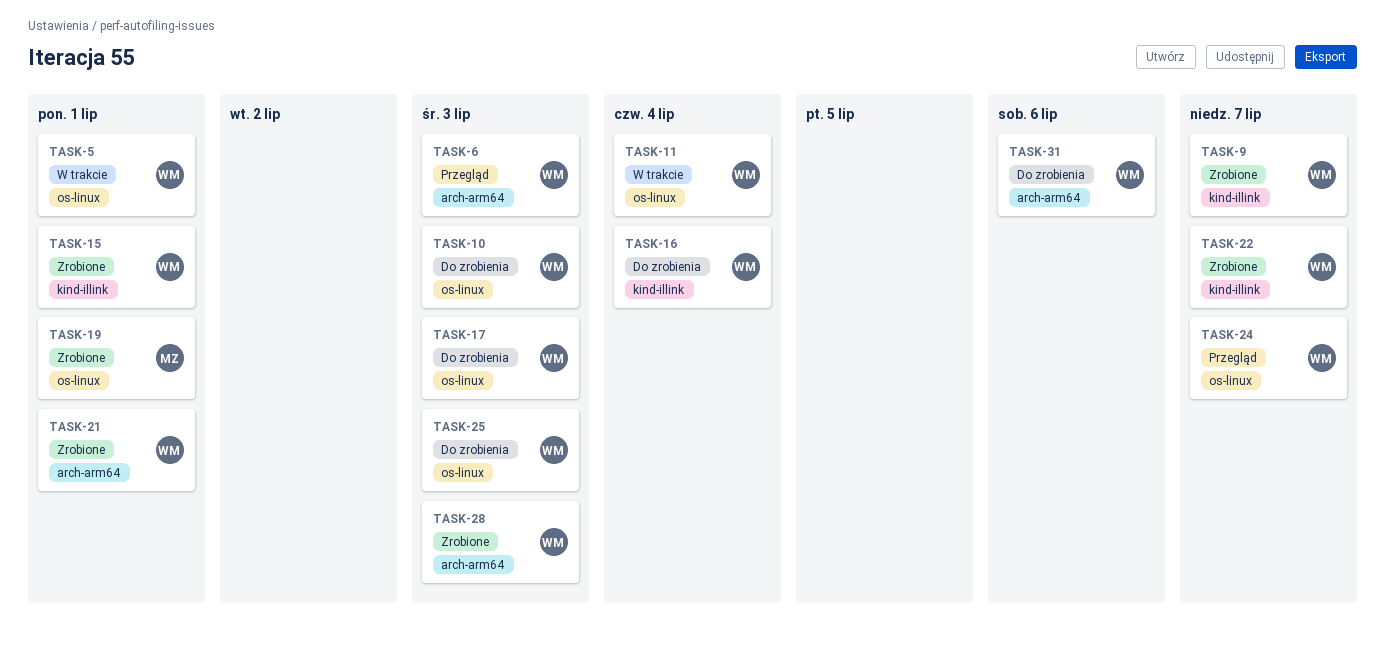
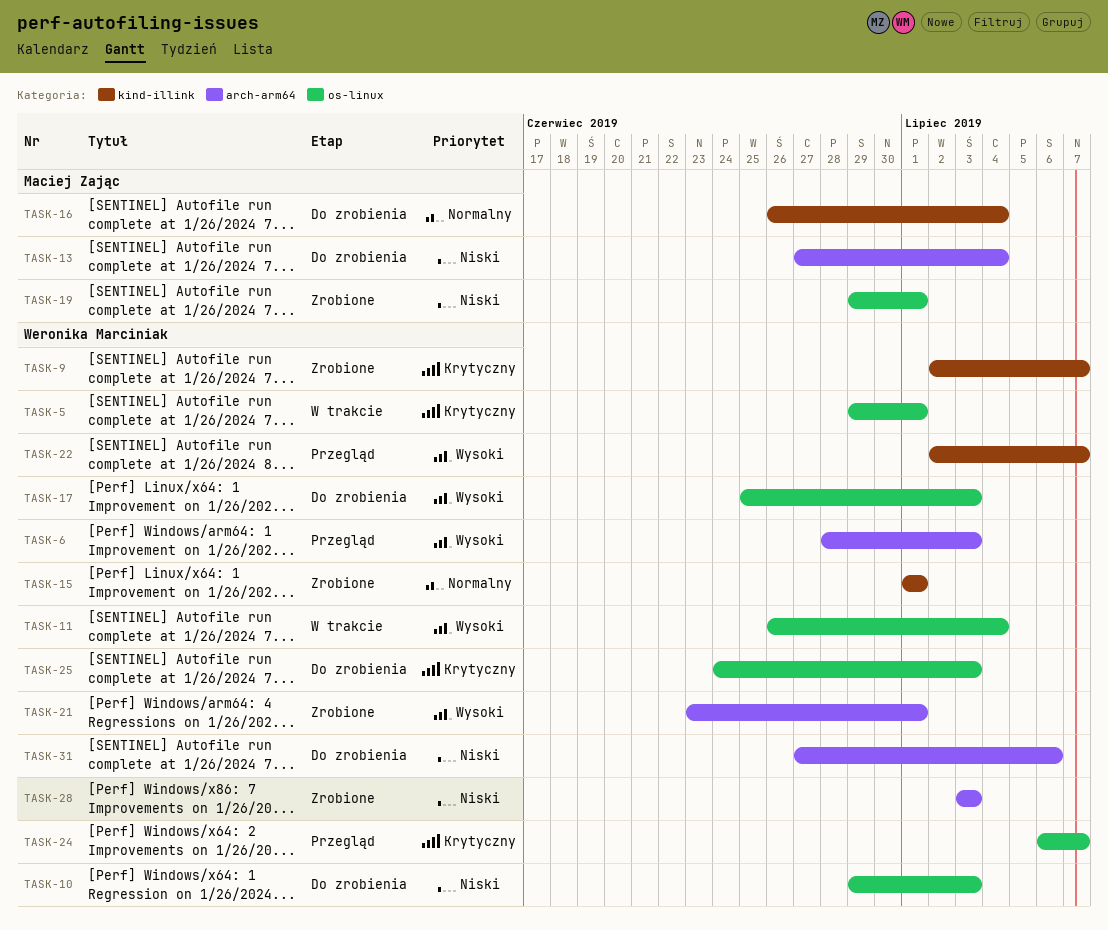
TASK-13: none -> present
TASK-16, owner: Weronika Marciniak -> Maciej Zając
TASK-22, status: Zrobione -> Przegląd

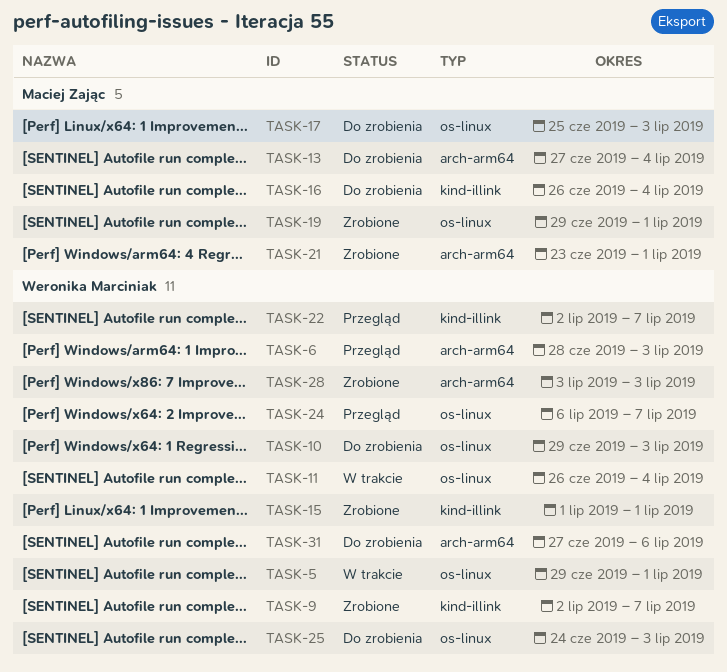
TASK-17, owner: Weronika Marciniak -> Maciej Zając
TASK-21, owner: Weronika Marciniak -> Maciej Zając

